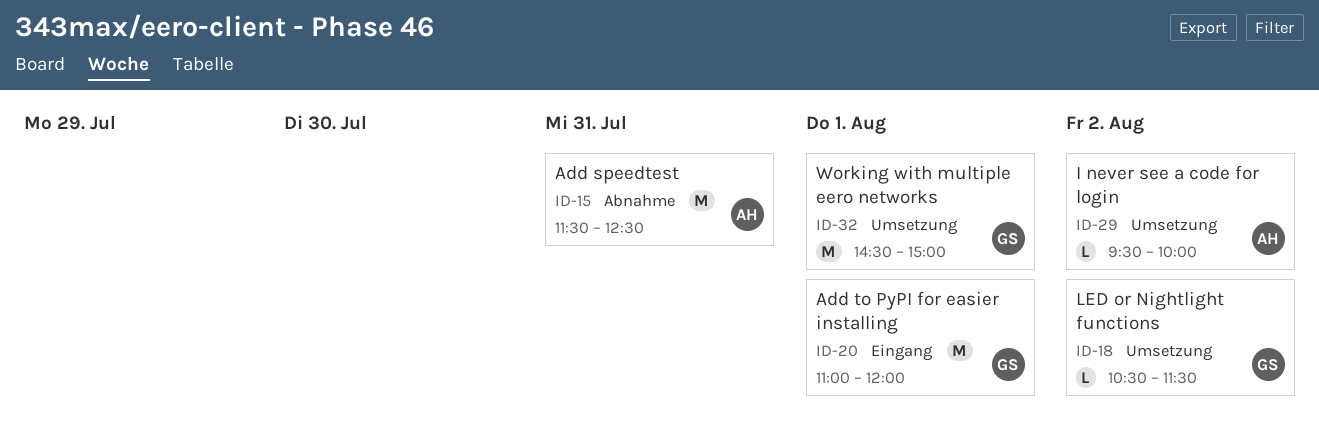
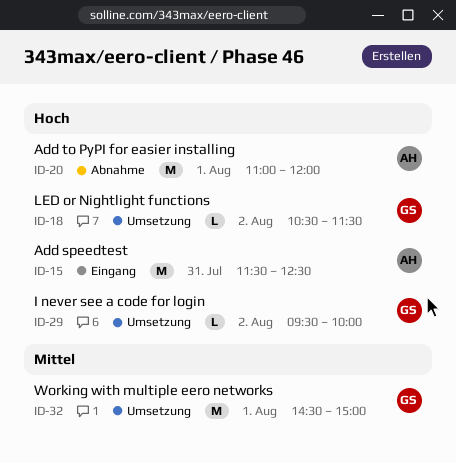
ID-15, status: Abnahme -> Eingang
ID-20, status: Eingang -> Abnahme
ID-20, owner: GS -> AH
ID-29, owner: AH -> GS

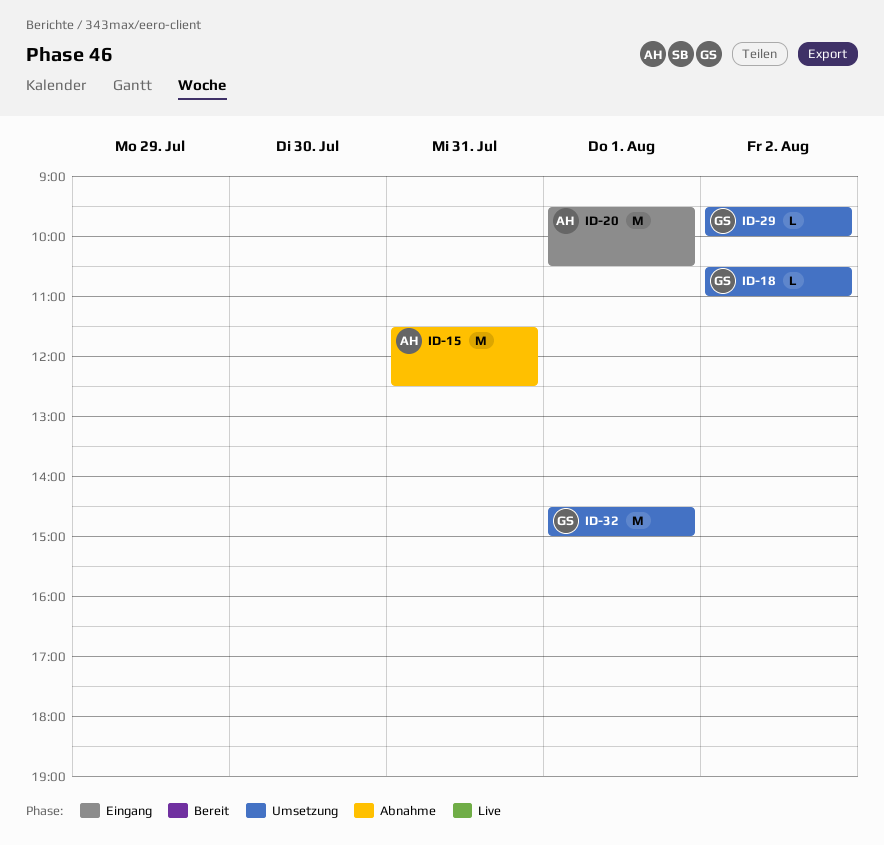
ID-15, status: Eingang -> Abnahme
ID-18, ends: 11:30 -> 11:00
ID-20, status: Abnahme -> Eingang
ID-20, begins: 11:00 -> 09:30
ID-20, ends: 12:00 -> 10:30

